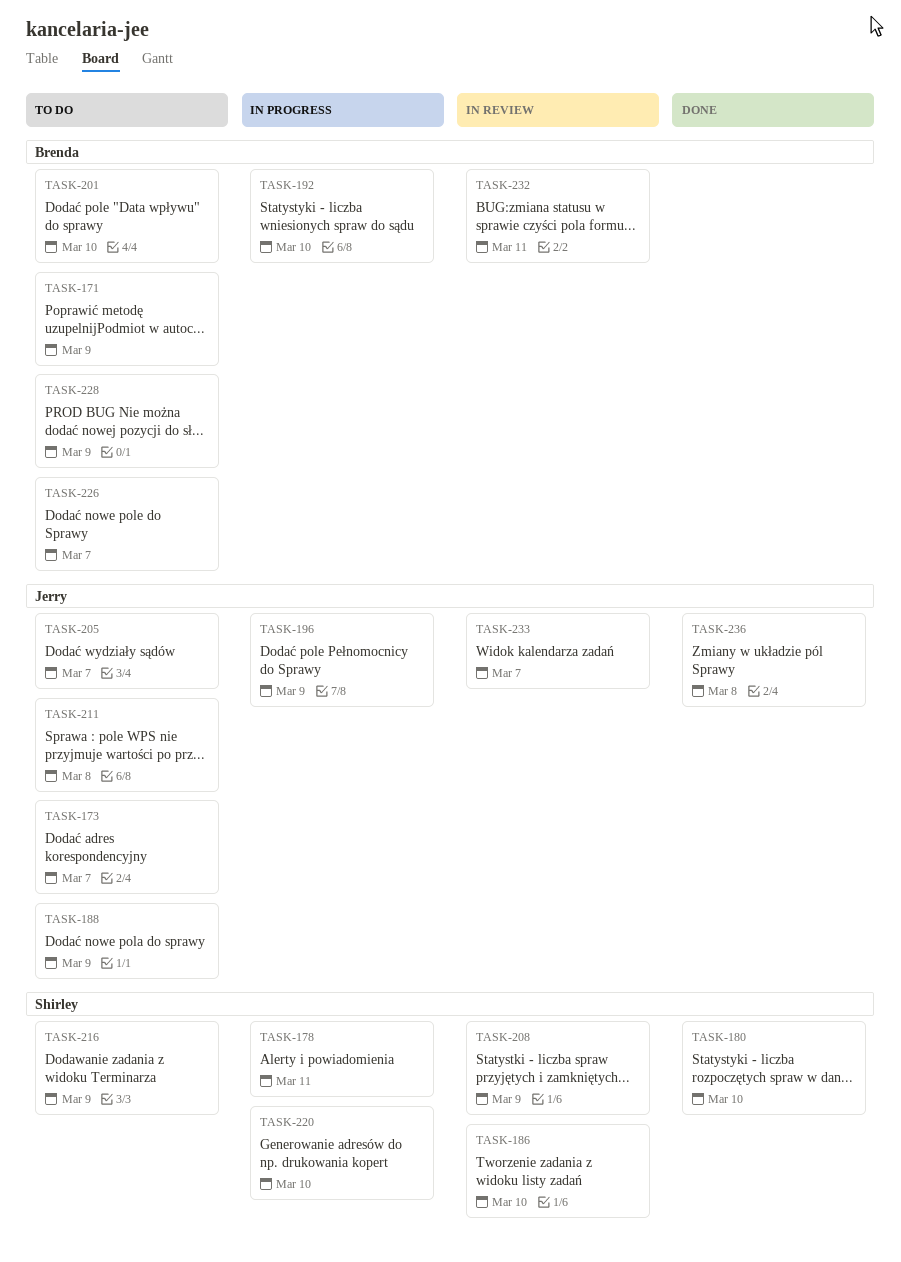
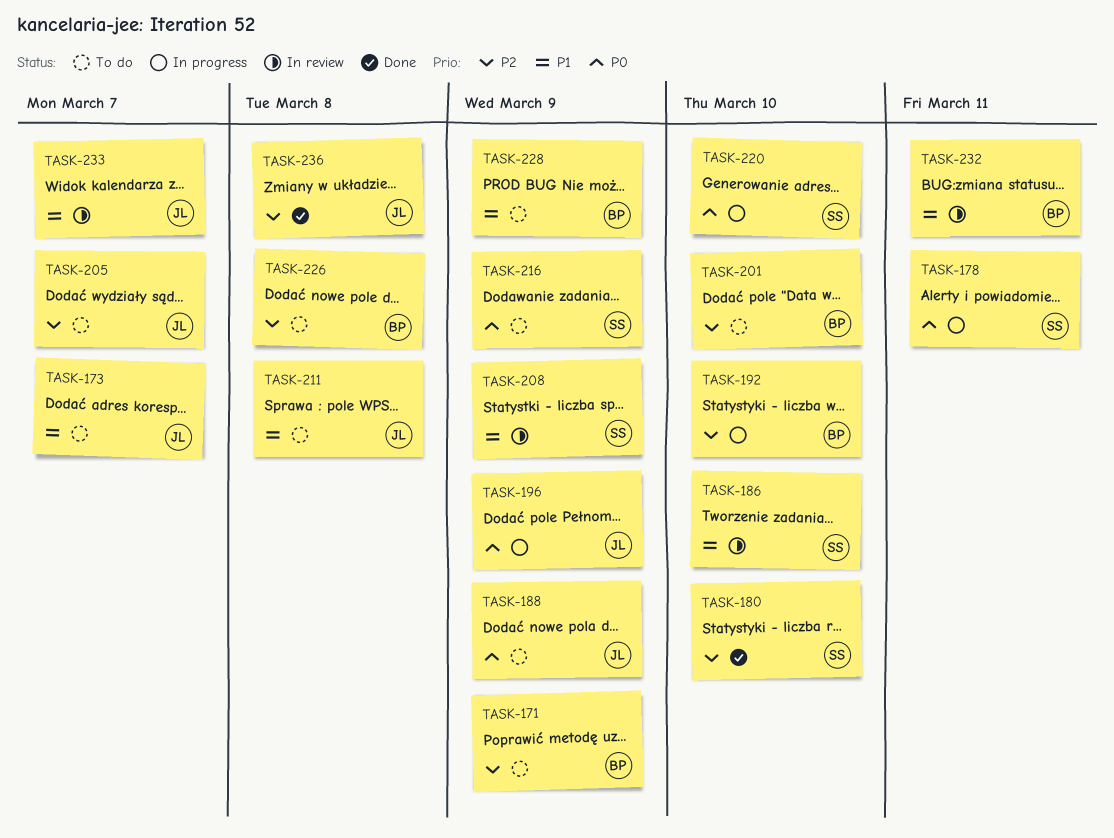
TASK-226, due: Mar 7 -> Mar 8

